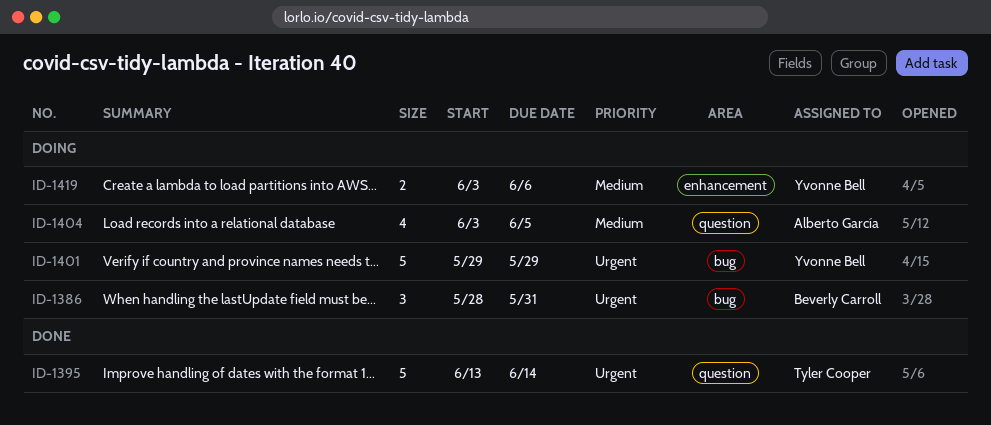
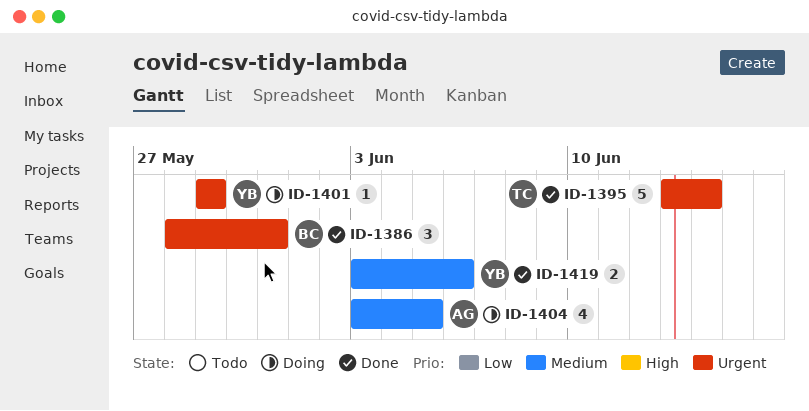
ID-1386, status: Doing -> Done
ID-1401, estimate: 5 -> 1
ID-1419, status: Doing -> Done

